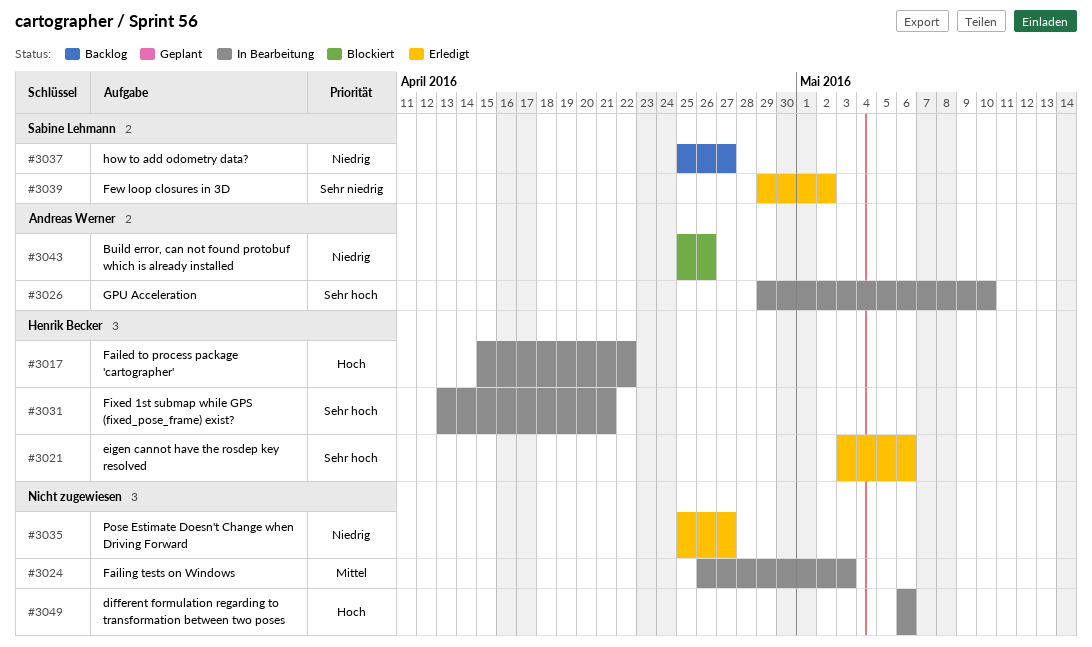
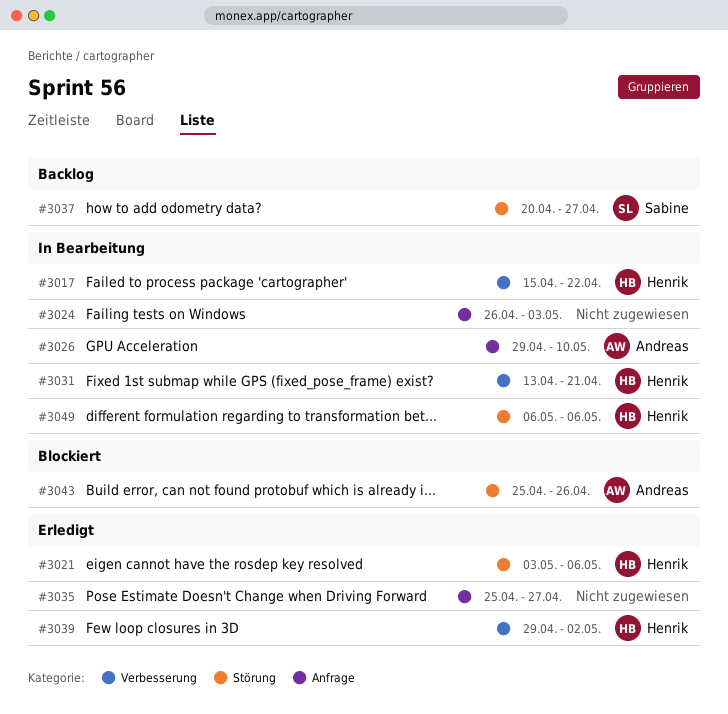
#3037, start: Apr 25 -> Apr 20
#3039, owner: Sabine Lehmann -> Henrik Becker
#3049, owner: none -> Henrik Becker

